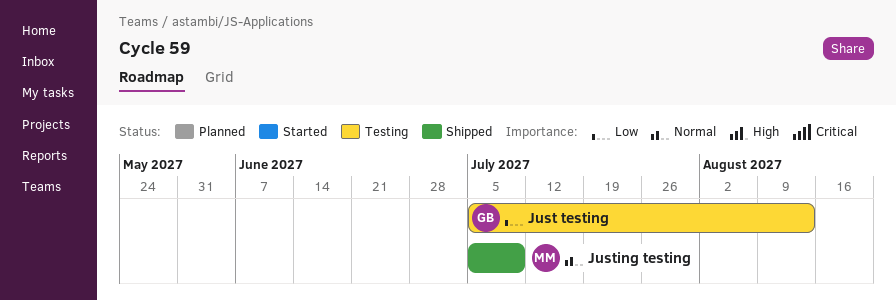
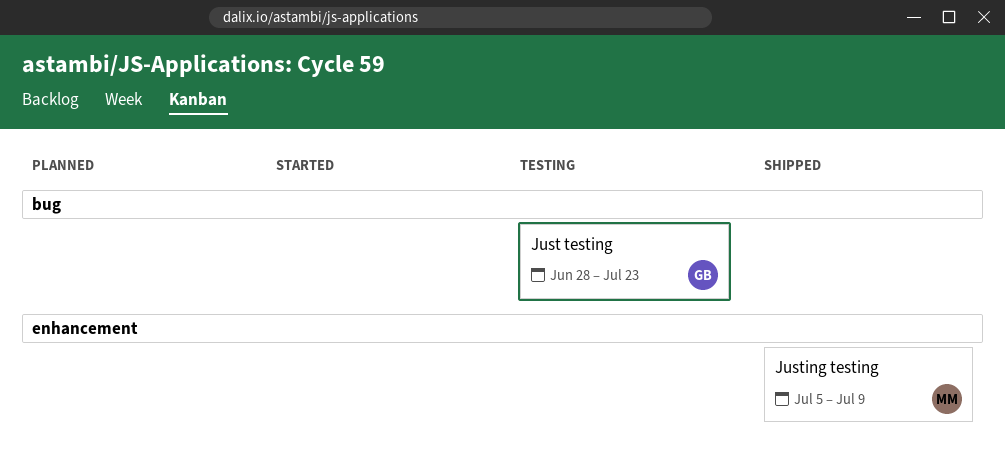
Just testing, start: Jul 5 -> Jun 28
Just testing, due: Aug 13 -> Jul 23

